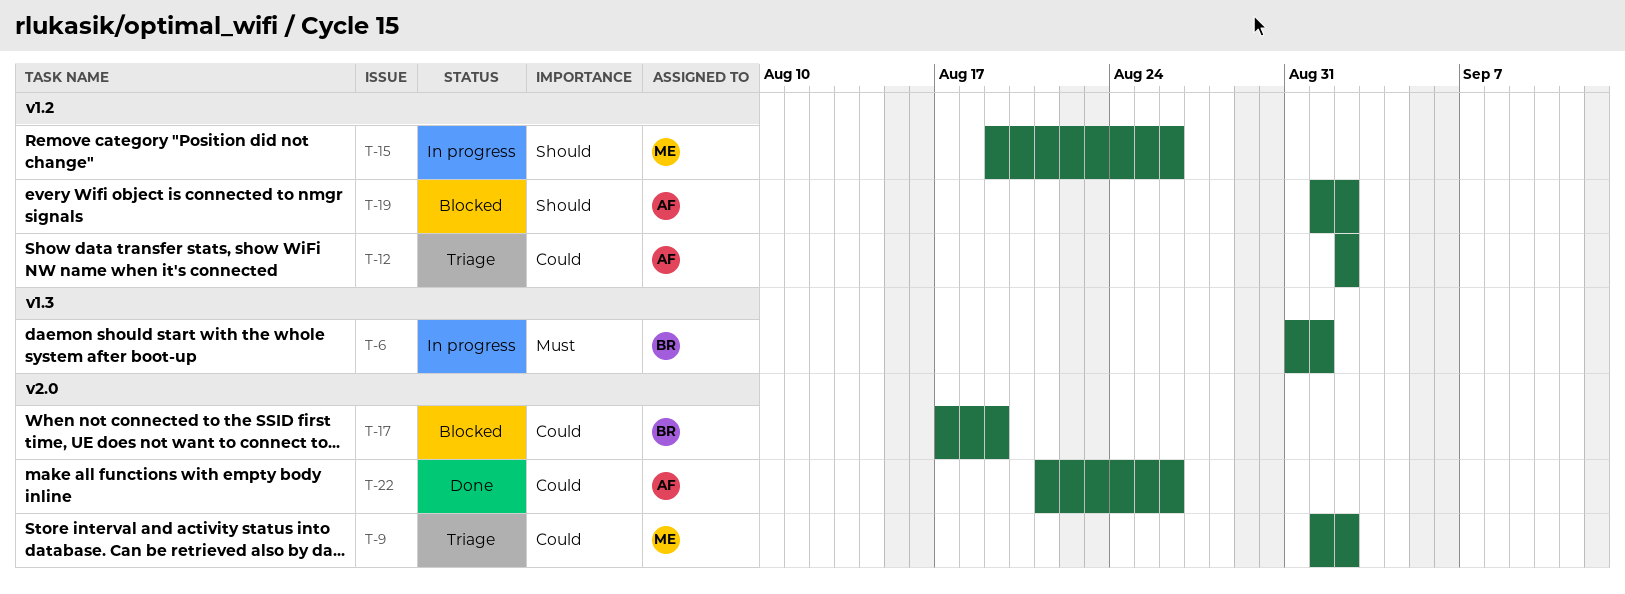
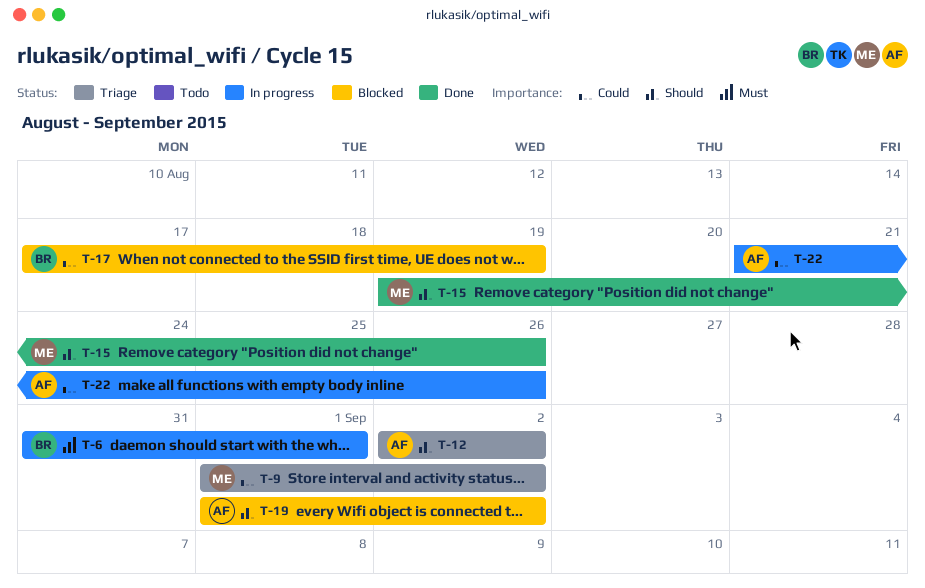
T-12, priority: Could -> Should
T-15, status: In progress -> Done
T-22, status: Done -> In progress

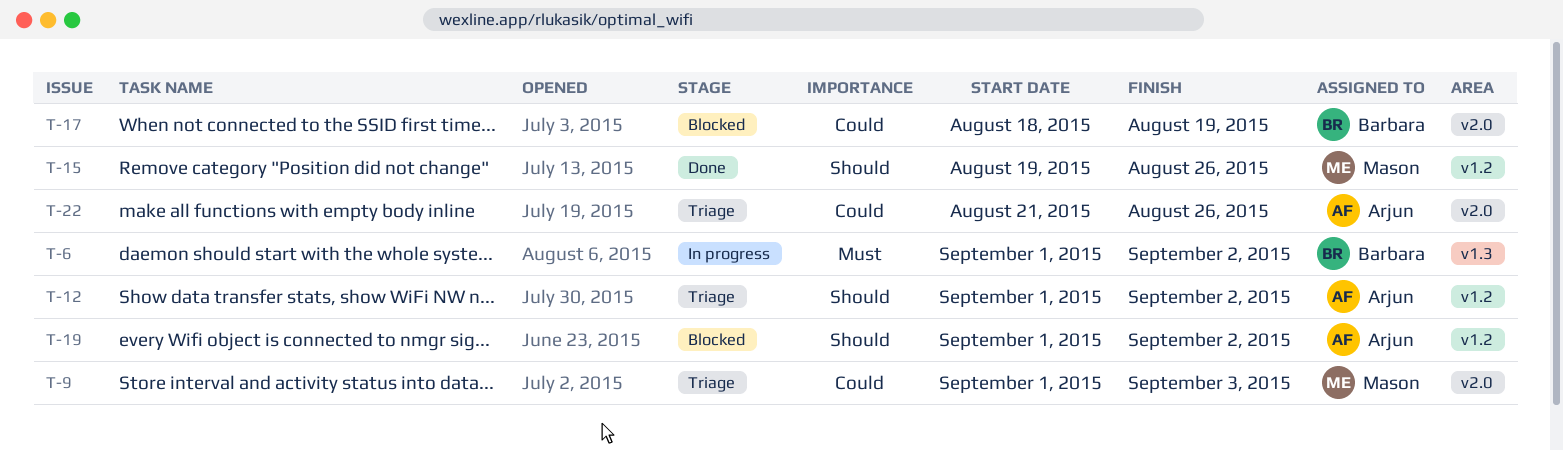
T-6, start: Aug 31 -> Sep 1
T-6, due: Sep 1 -> Sep 2
T-9, due: Sep 2 -> Sep 3
T-12, start: Sep 2 -> Sep 1
T-17, start: Aug 17 -> Aug 18
T-22, status: In progress -> Triage

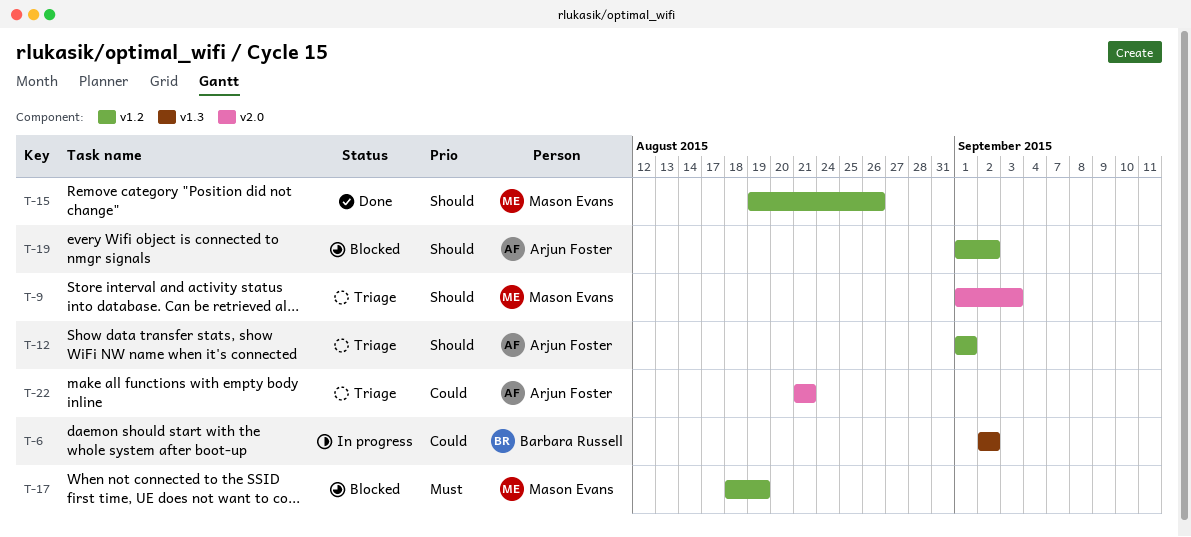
T-6, priority: Must -> Could
T-6, start: Sep 1 -> Sep 2
T-9, priority: Could -> Should
T-12, due: Sep 2 -> Sep 1
T-17, owner: Barbara Russell -> Mason Evans
T-17, priority: Could -> Must
T-17, label: v2.0 -> v1.2
T-22, due: Aug 26 -> Aug 21

